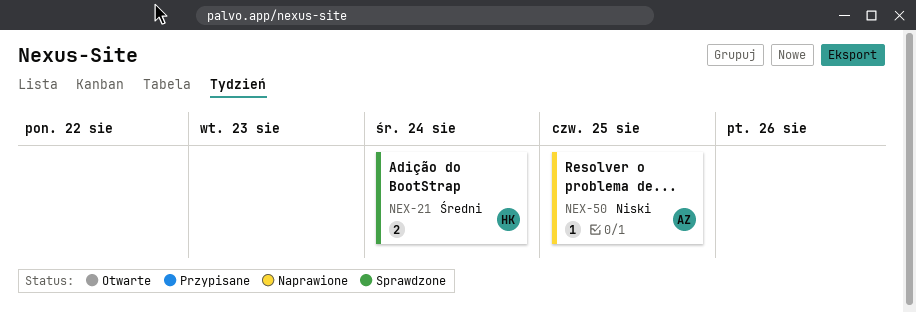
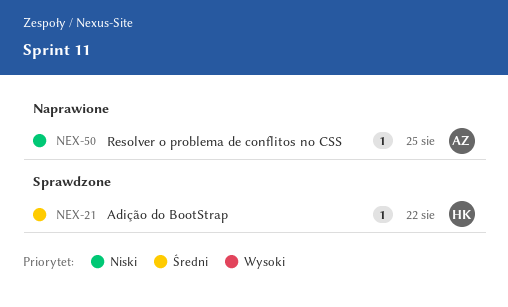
NEX-21, estimate: 2 -> 1
NEX-21, due: Aug 24 -> Aug 22

